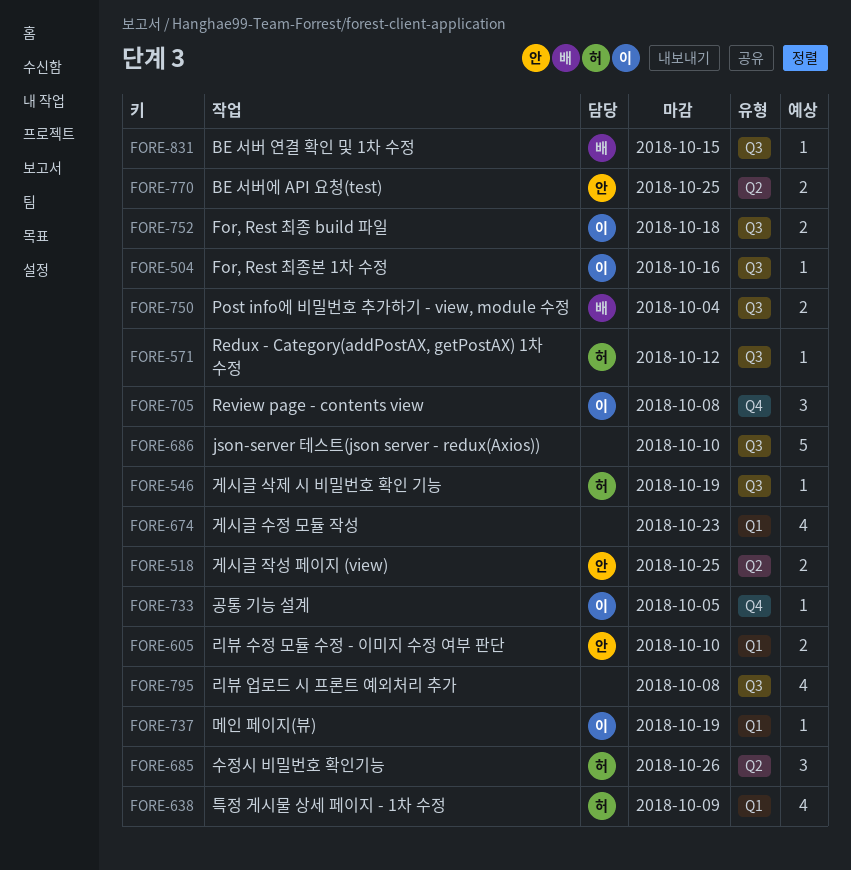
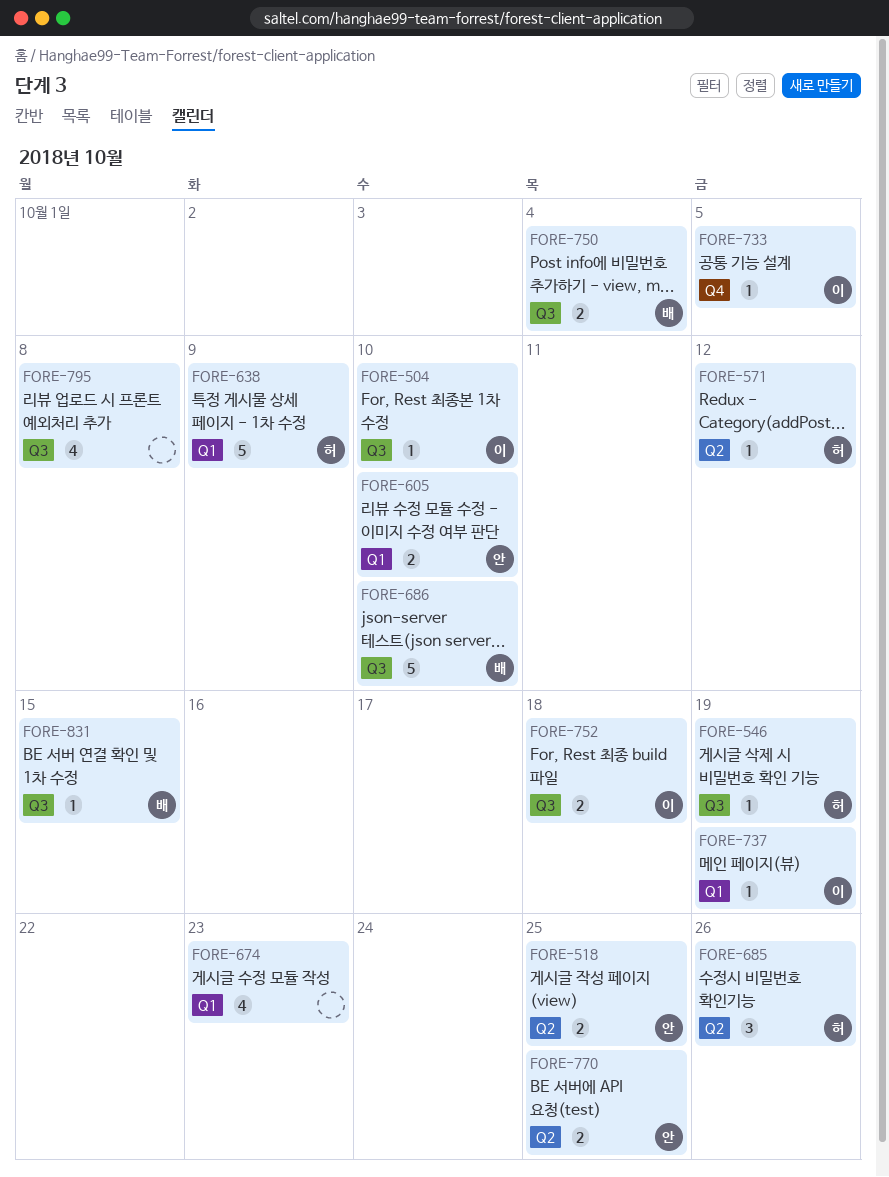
FORE-504, due: Oct 16 -> Oct 10
FORE-571, label: Q3 -> Q2
FORE-638, estimate: 4 -> 5
FORE-686, owner: none -> 배
FORE-705: present -> none

